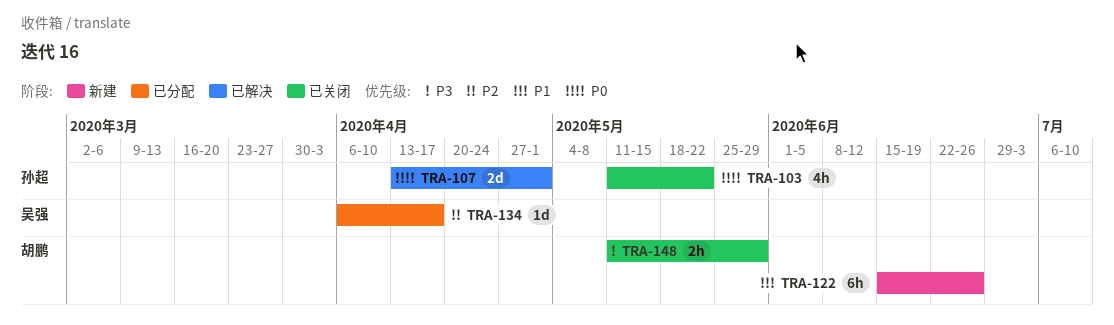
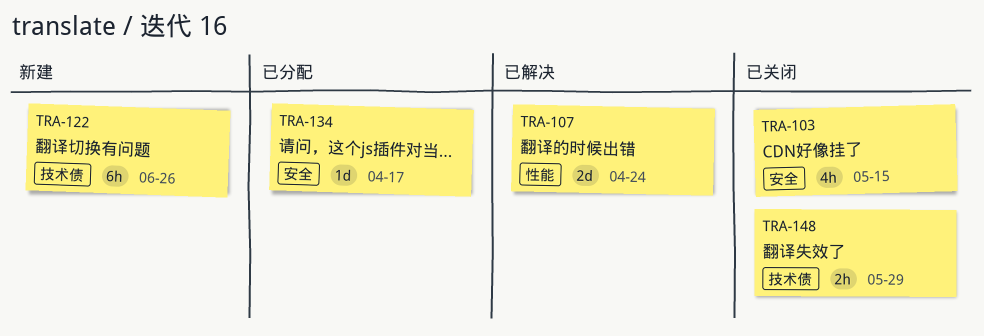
TRA-103, due: May 22 -> May 15
TRA-107, due: May 1 -> Apr 24

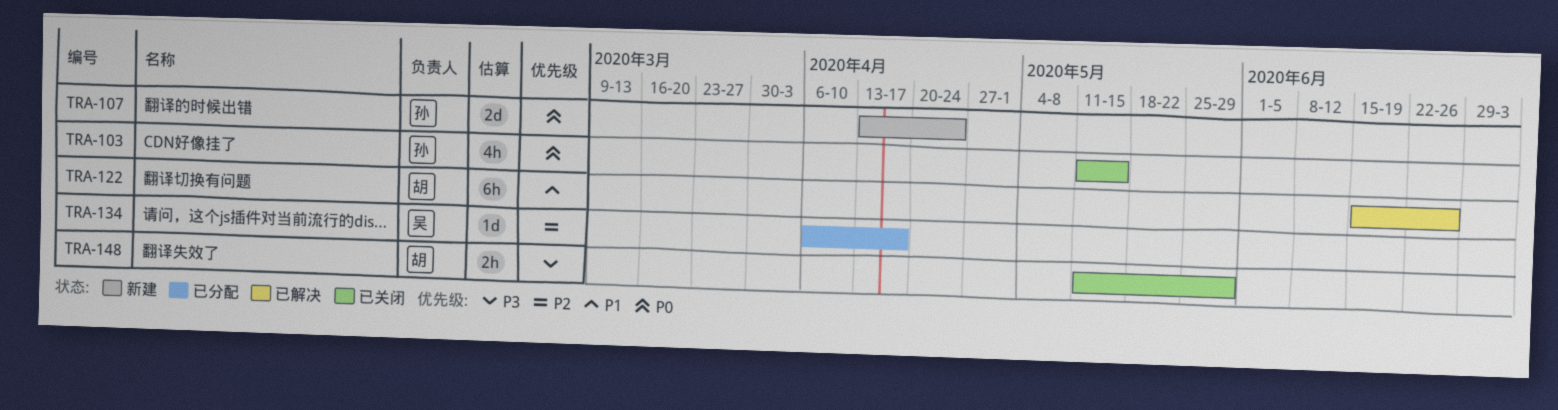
TRA-107, status: 已解决 -> 新建
TRA-122, status: 新建 -> 已解决

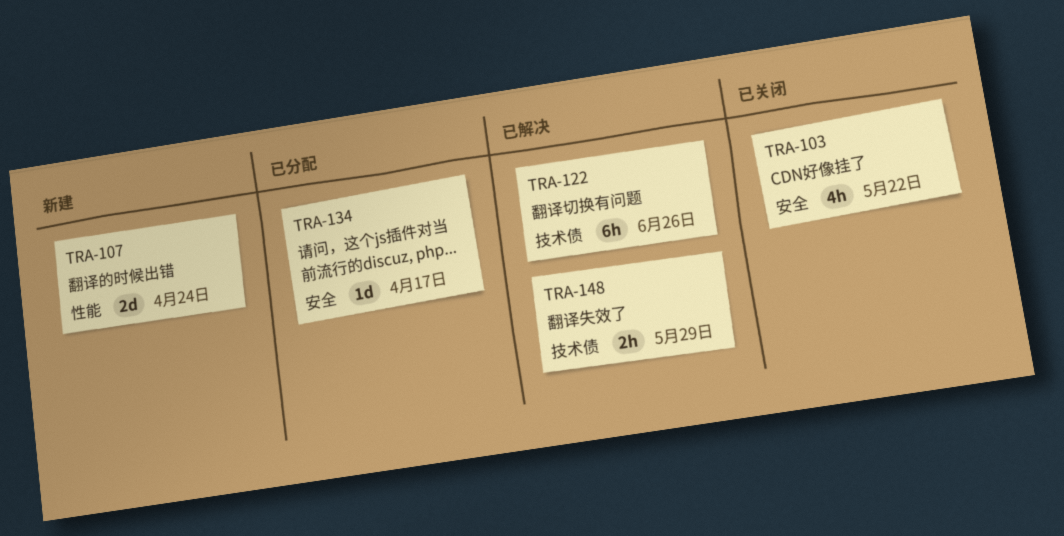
TRA-103, due: May 15 -> May 22
TRA-148, status: 已关闭 -> 已解决

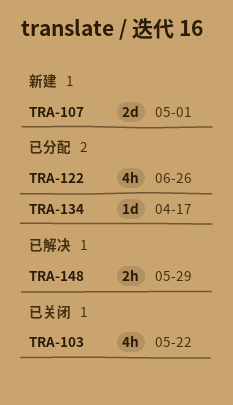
TRA-107, due: Apr 24 -> May 1
TRA-122, status: 已解决 -> 已分配
TRA-122, estimate: 6h -> 4h

